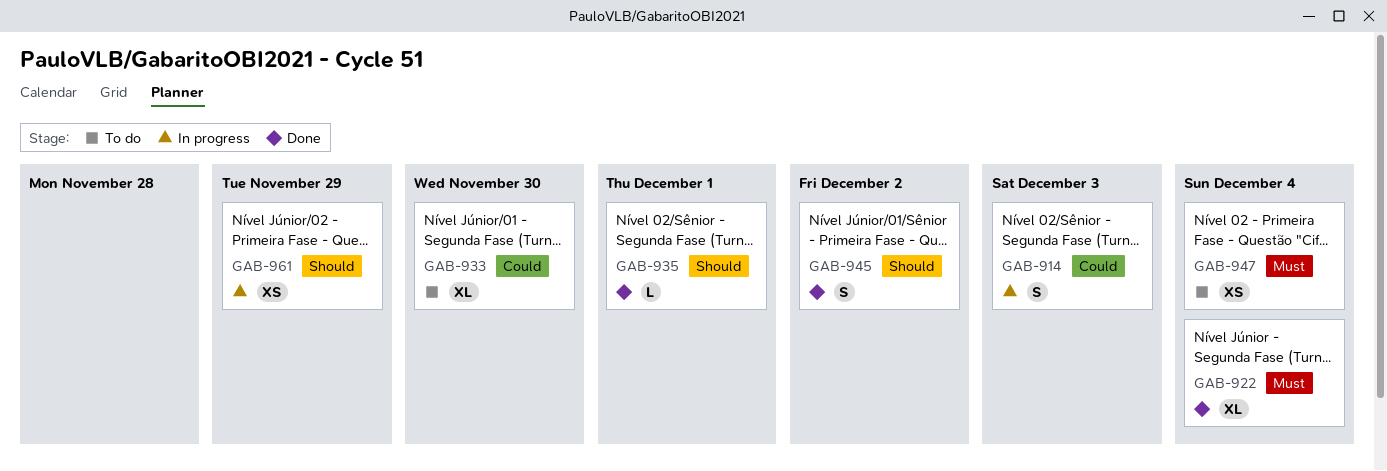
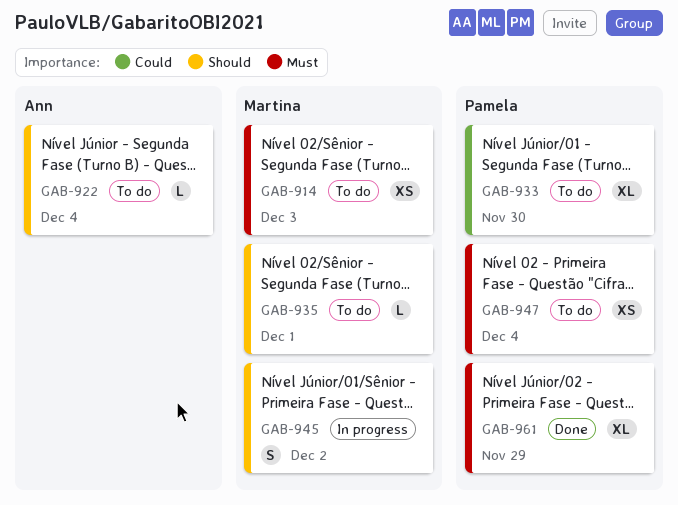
GAB-914, status: In progress -> To do
GAB-914, priority: Could -> Must
GAB-914, estimate: S -> XS
GAB-922, status: Done -> To do
GAB-922, priority: Must -> Should
GAB-922, estimate: XL -> L
GAB-935, status: Done -> To do
GAB-945, status: Done -> In progress
GAB-961, status: In progress -> Done
GAB-961, priority: Should -> Must
GAB-961, estimate: XS -> XL

